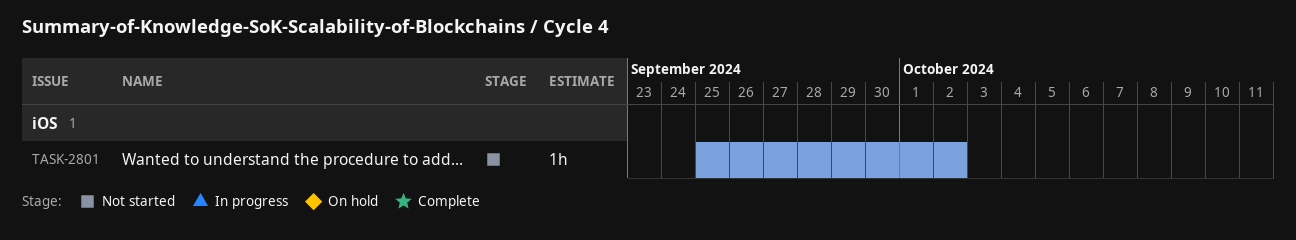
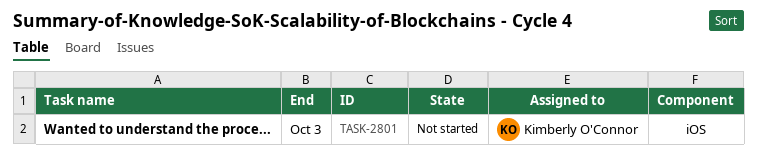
TASK-2801, due: Oct 2 -> Oct 3

